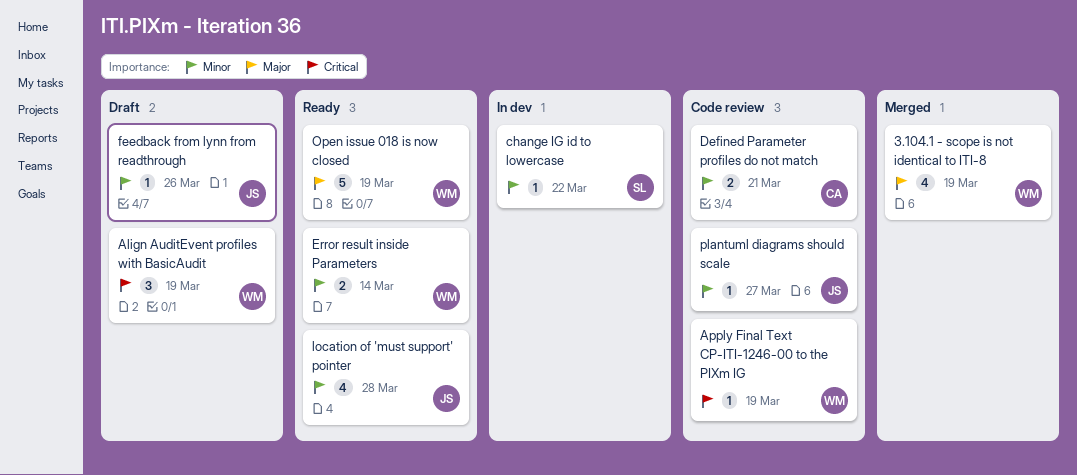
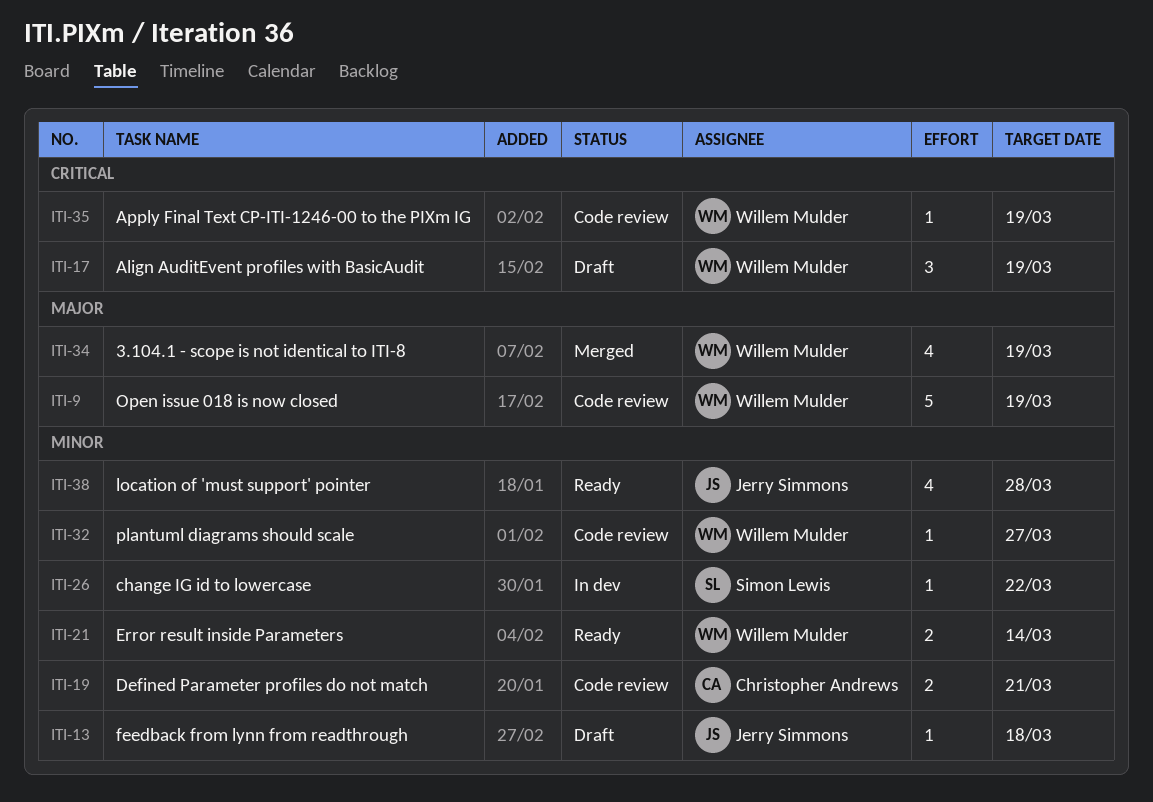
feedback from lynn from readthrough, due: Mar 26 -> Mar 18
Open issue 018 is now closed, status: Ready -> Code review
plantuml diagrams should scale, owner: Jerry Simmons -> Willem Mulder

